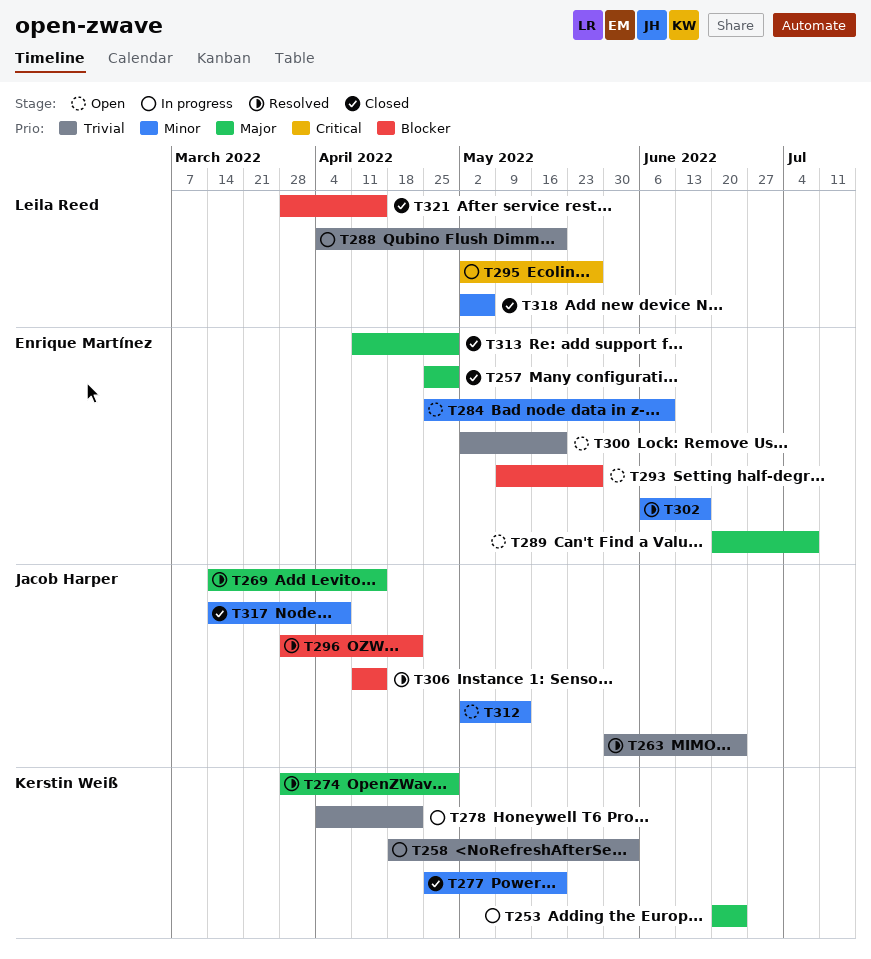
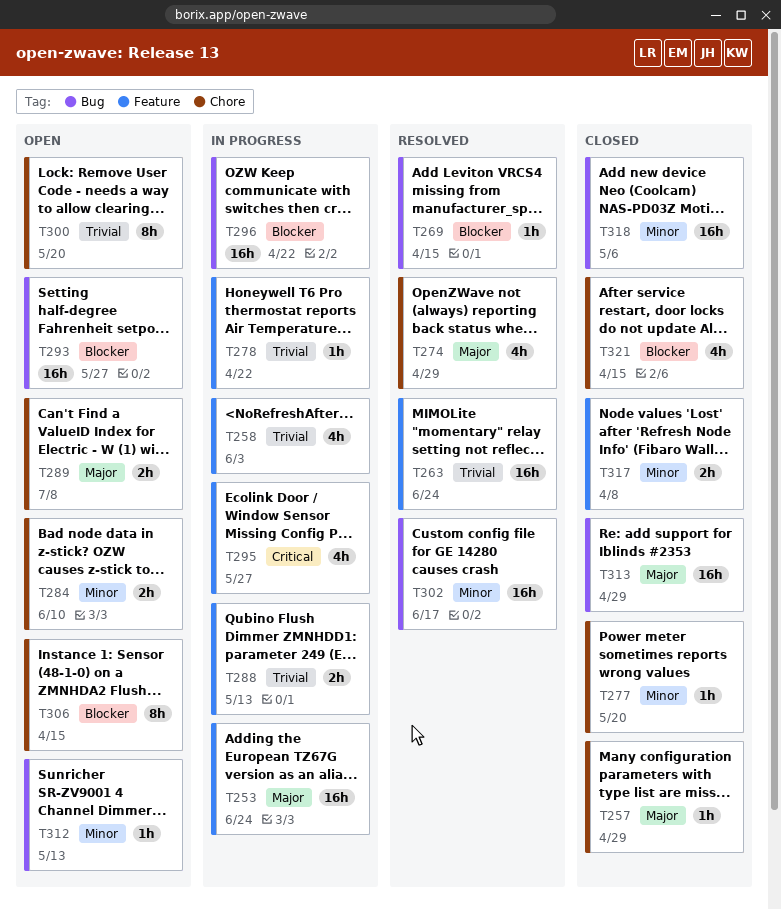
T269, priority: Major -> Blocker
T288, due: May 20 -> May 13
T296, status: Resolved -> In progress
T306, status: Resolved -> Open

